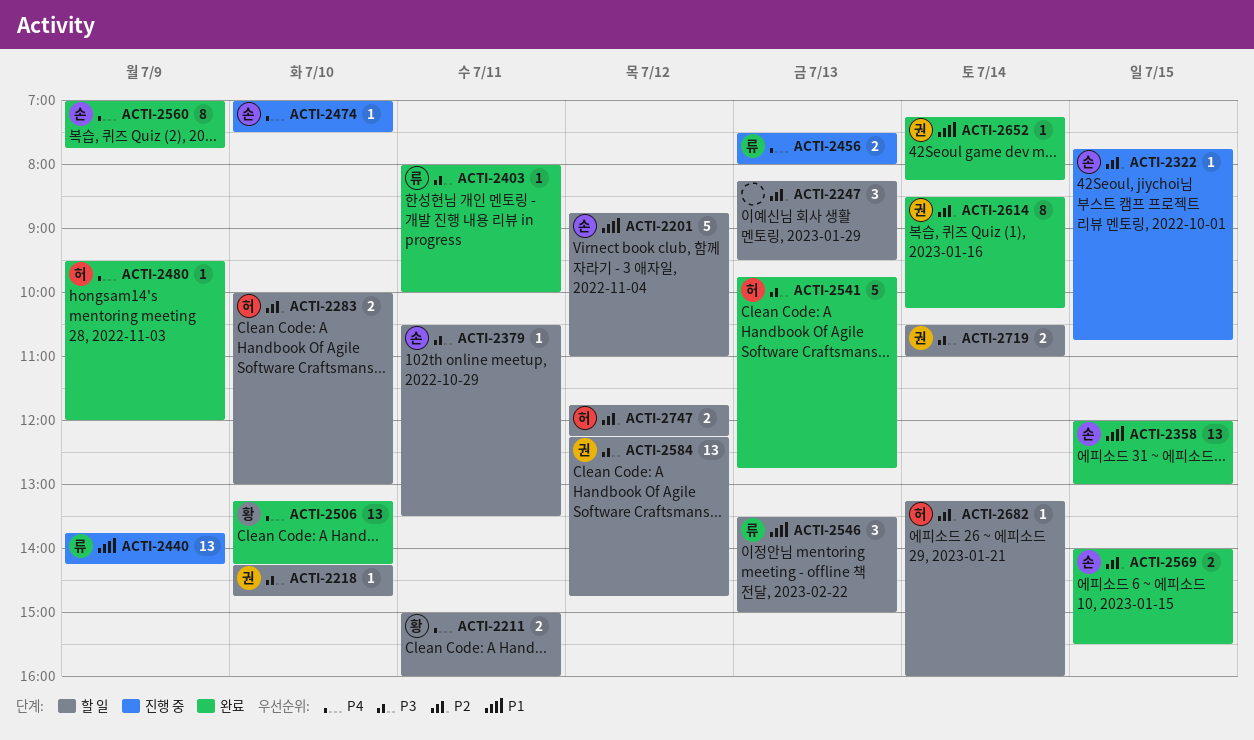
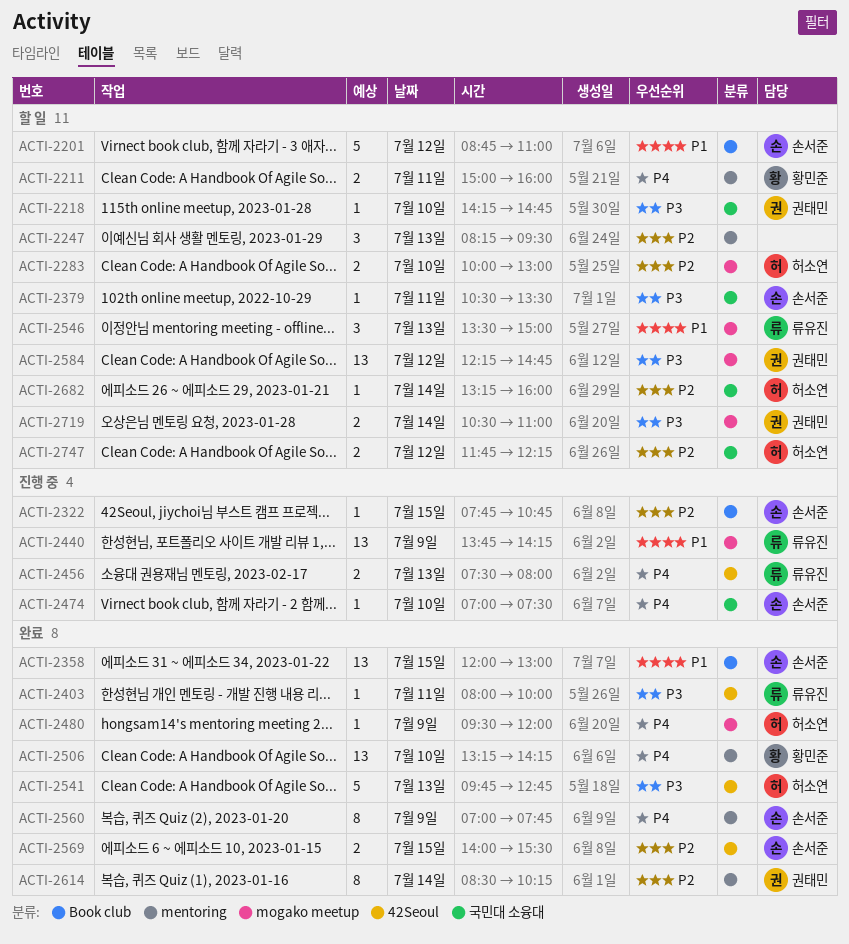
ACTI-2652: present -> none

